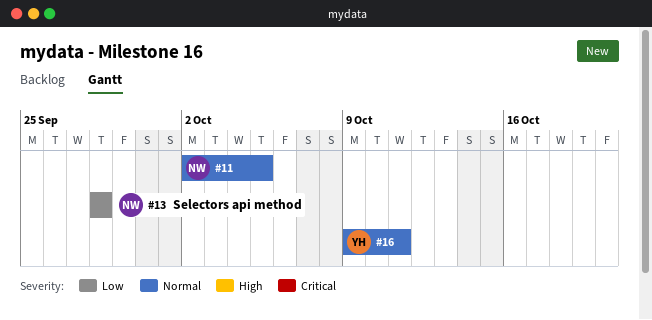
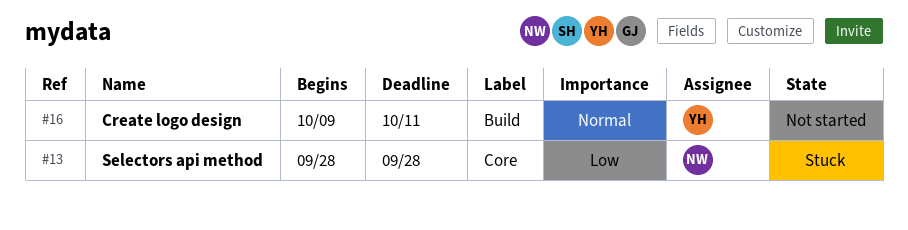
#11: present -> none

